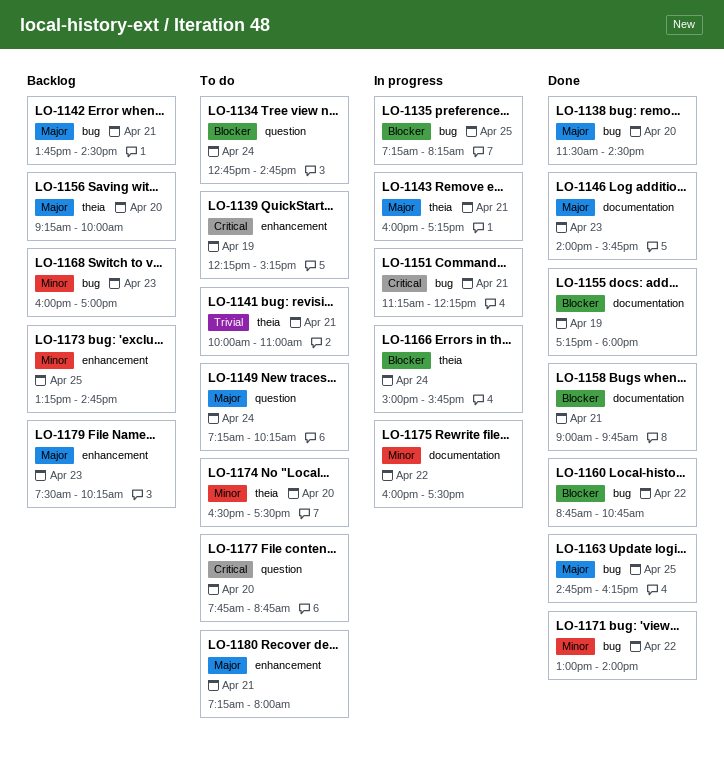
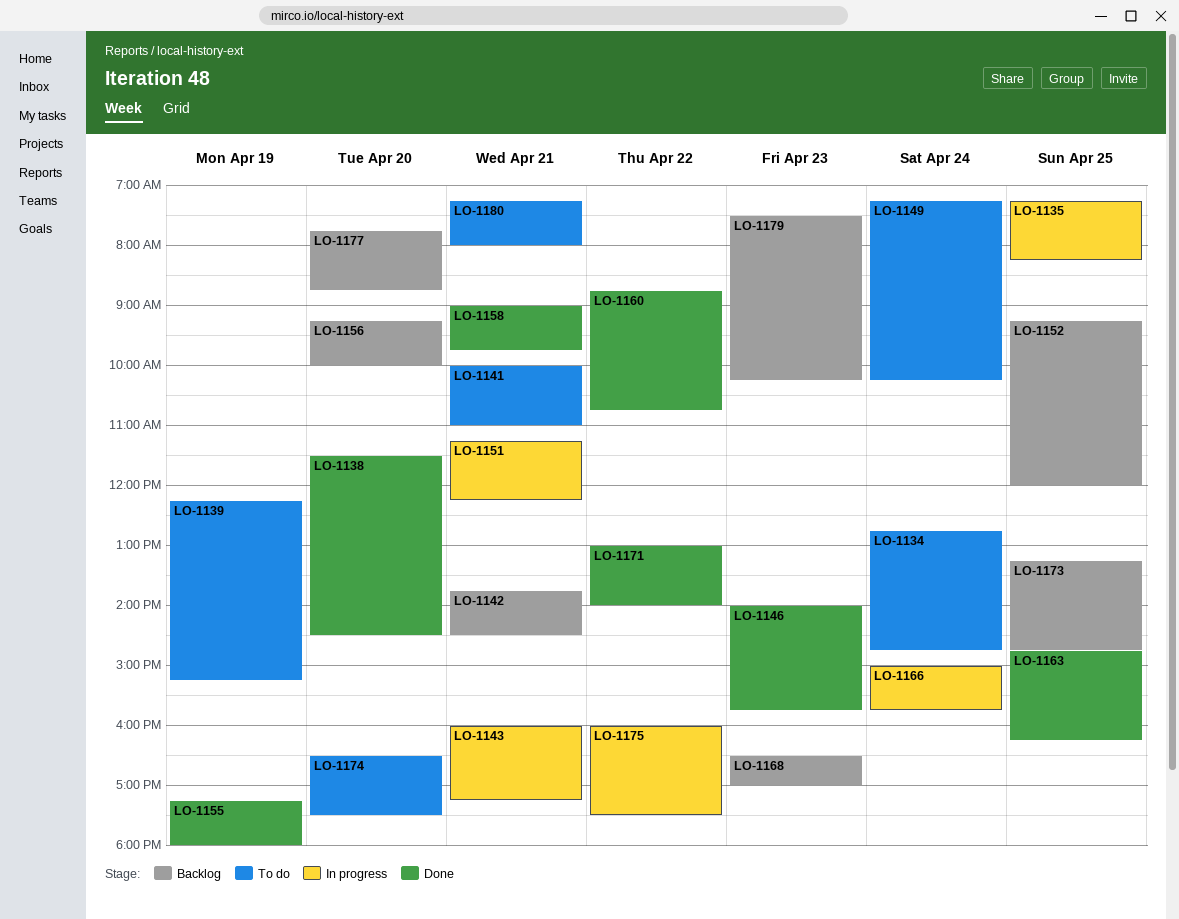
LO-1152: none -> present
LO-1168, begins: 16:00 -> 16:30
LO-1177, status: To do -> Backlog

